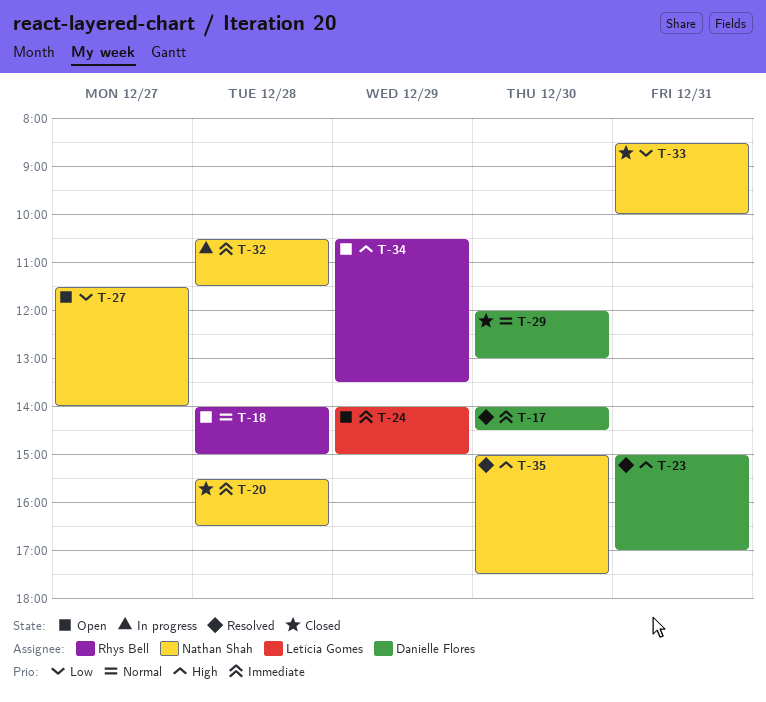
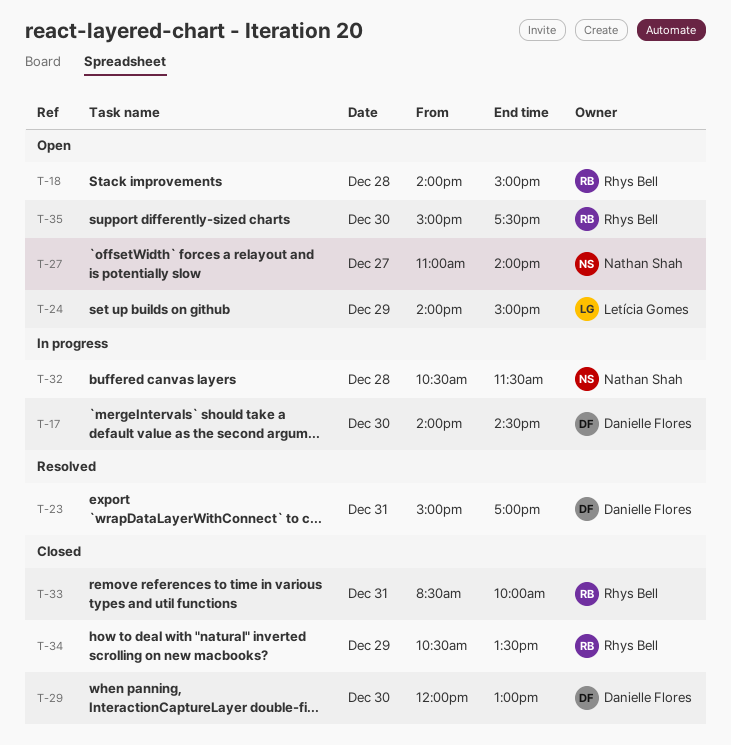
T-17, status: Resolved -> In progress
T-20: present -> none
T-27, begins: 11:30 -> 11:00
T-33, owner: Nathan Shah -> Rhys Bell
T-34, status: Open -> Closed
T-35, status: Resolved -> Open
T-35, owner: Nathan Shah -> Rhys Bell

